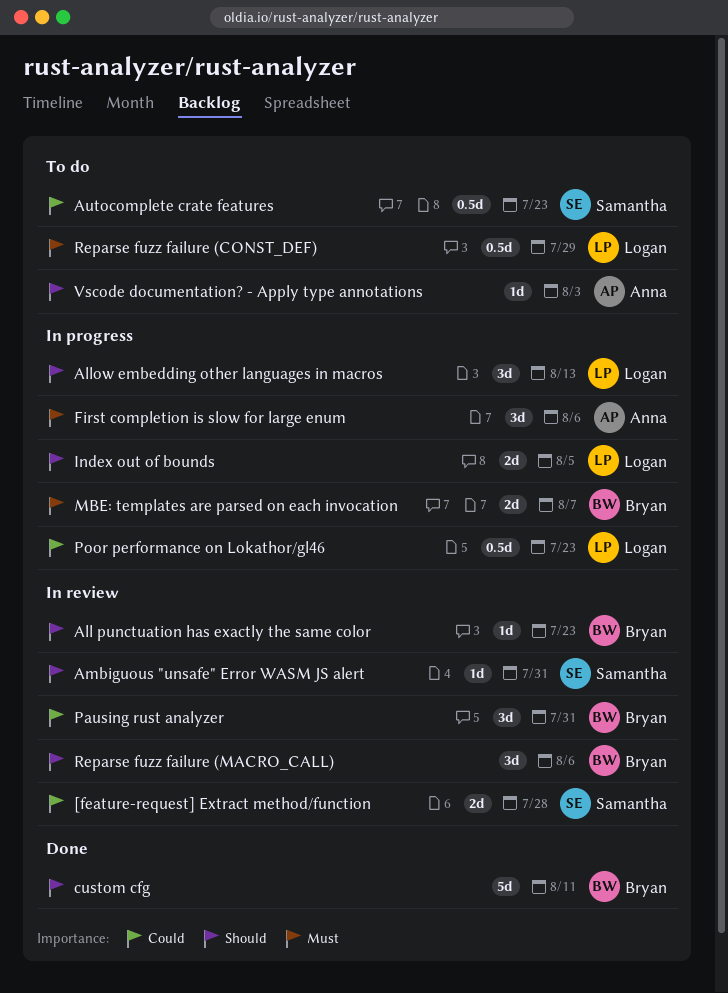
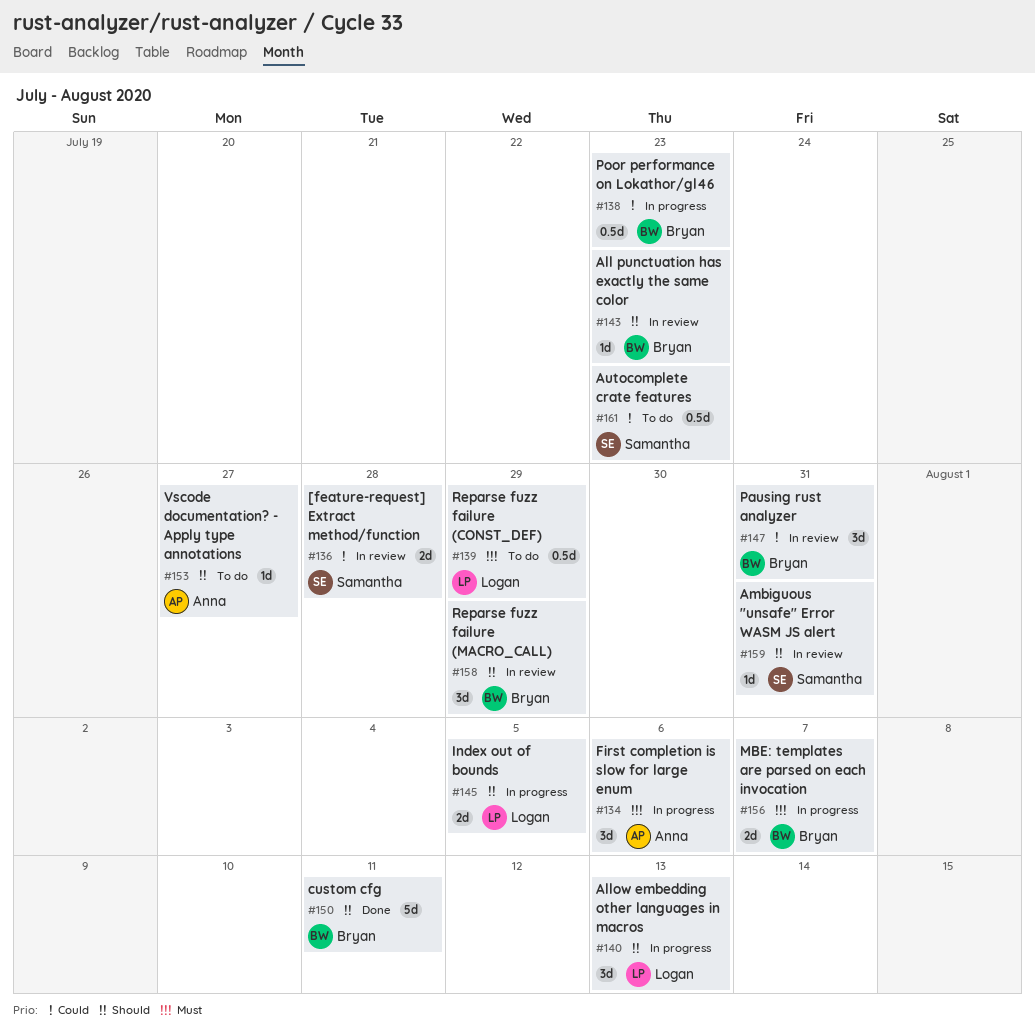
Poor performance on Lokathor/gl46, owner: Logan -> Bryan
Reparse fuzz failure (MACRO_CALL), due: Aug 6 -> Jul 29
Vscode documentation? - Apply type annotations, due: Aug 3 -> Jul 27

